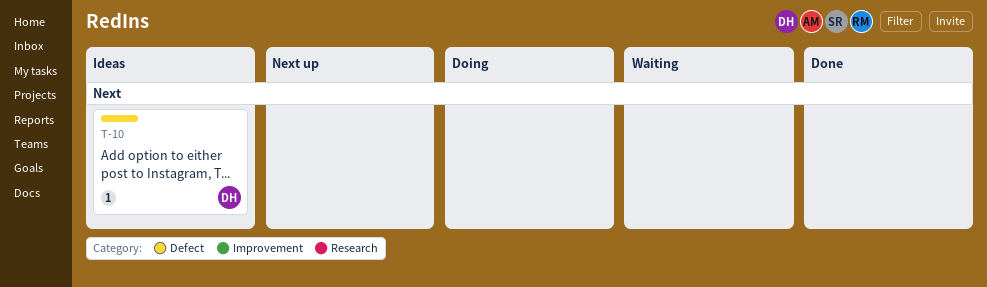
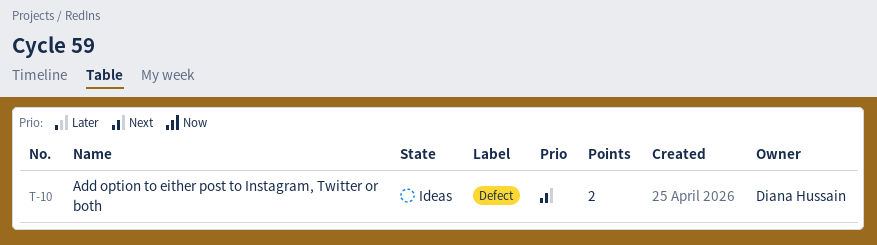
T-10, estimate: 1 -> 2

